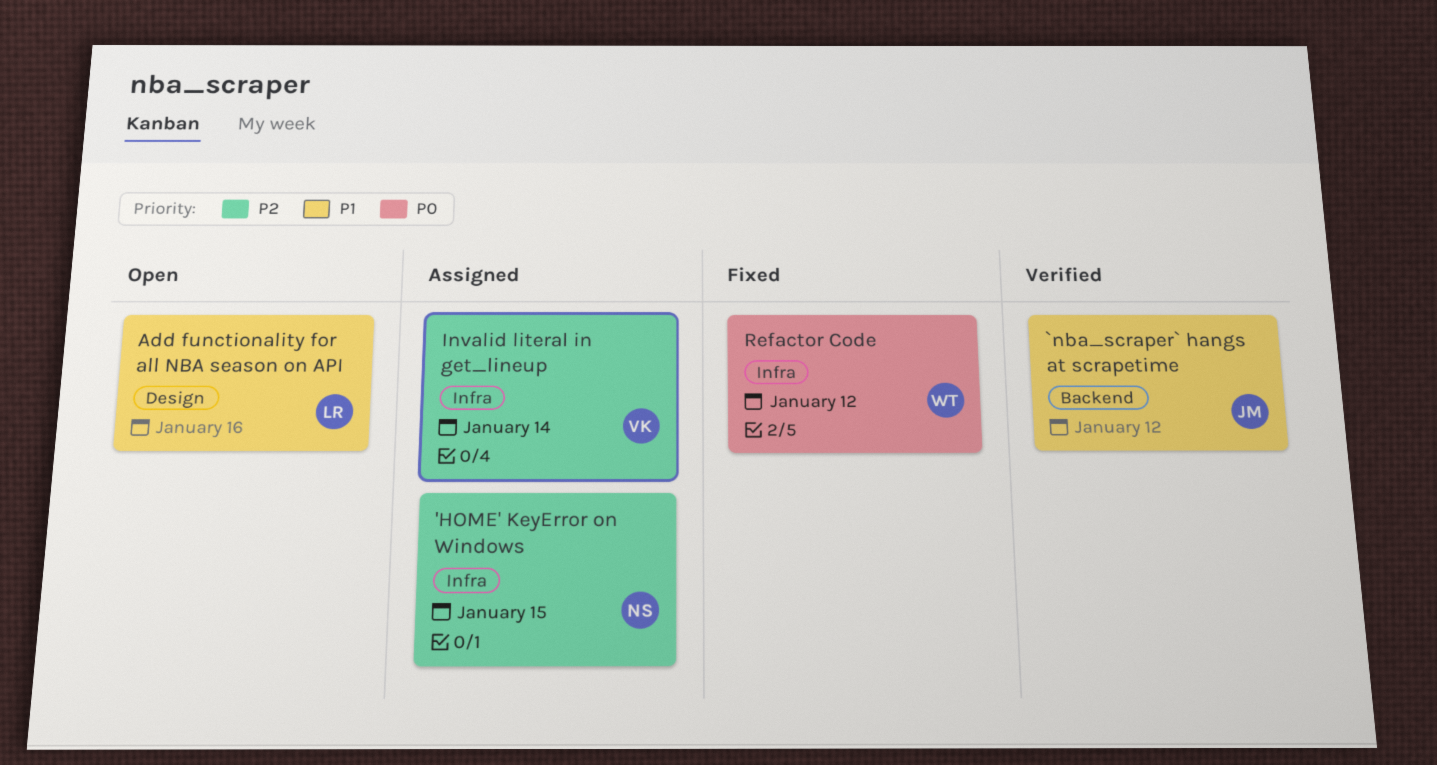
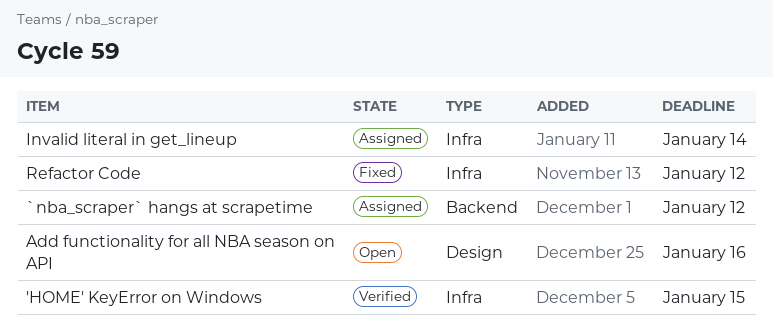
'HOME' KeyError on Windows, status: Assigned -> Verified
`nba_scraper` hangs at scrapetime, status: Verified -> Assigned

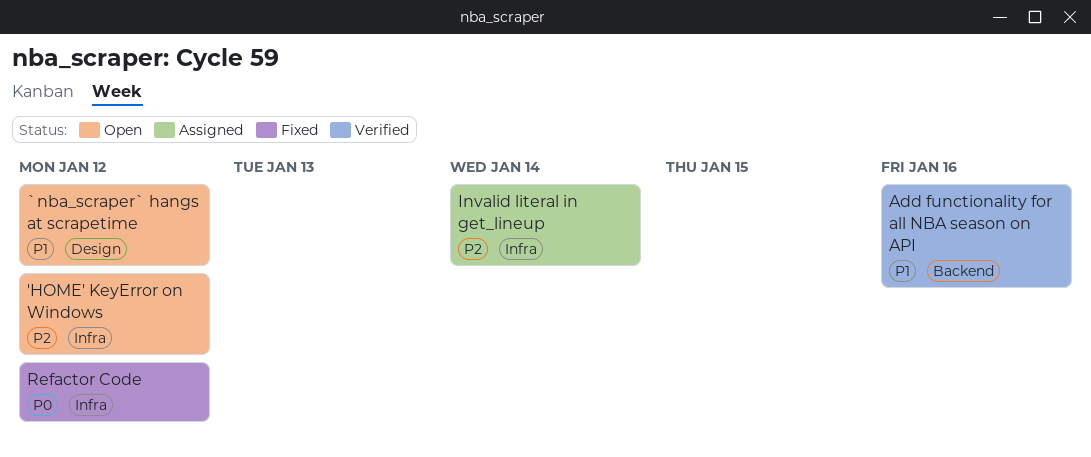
'HOME' KeyError on Windows, status: Verified -> Open
'HOME' KeyError on Windows, due: Jan 15 -> Jan 12
`nba_scraper` hangs at scrapetime, status: Assigned -> Open
`nba_scraper` hangs at scrapetime, label: Backend -> Design
Add functionality for all NBA season on API, status: Open -> Verified
Add functionality for all NBA season on API, label: Design -> Backend

